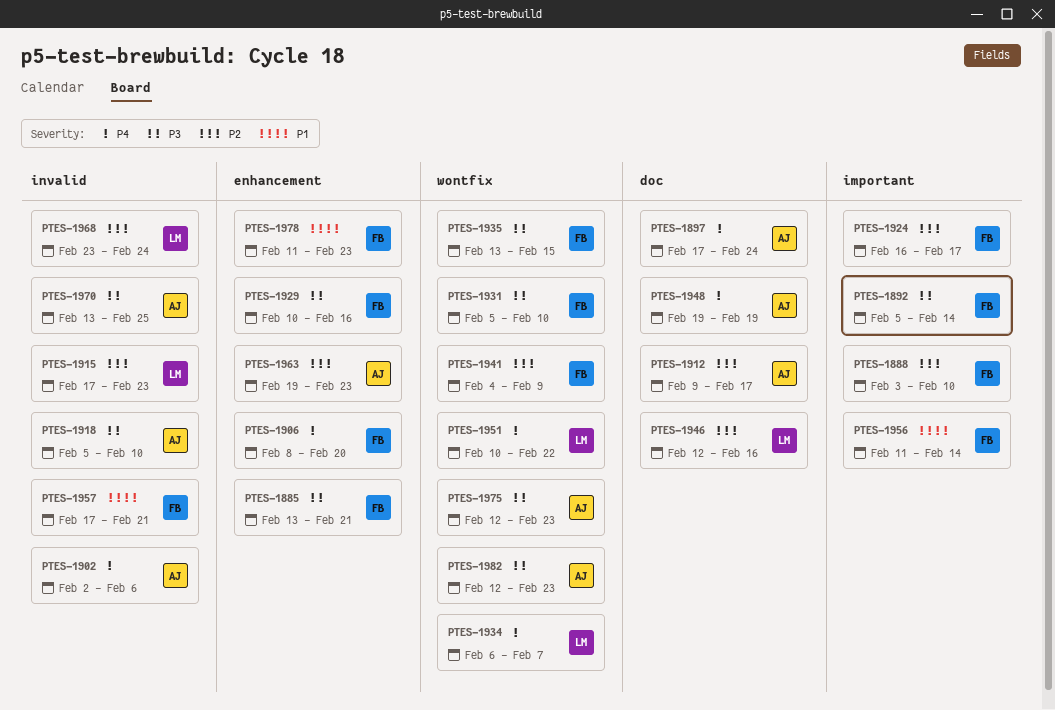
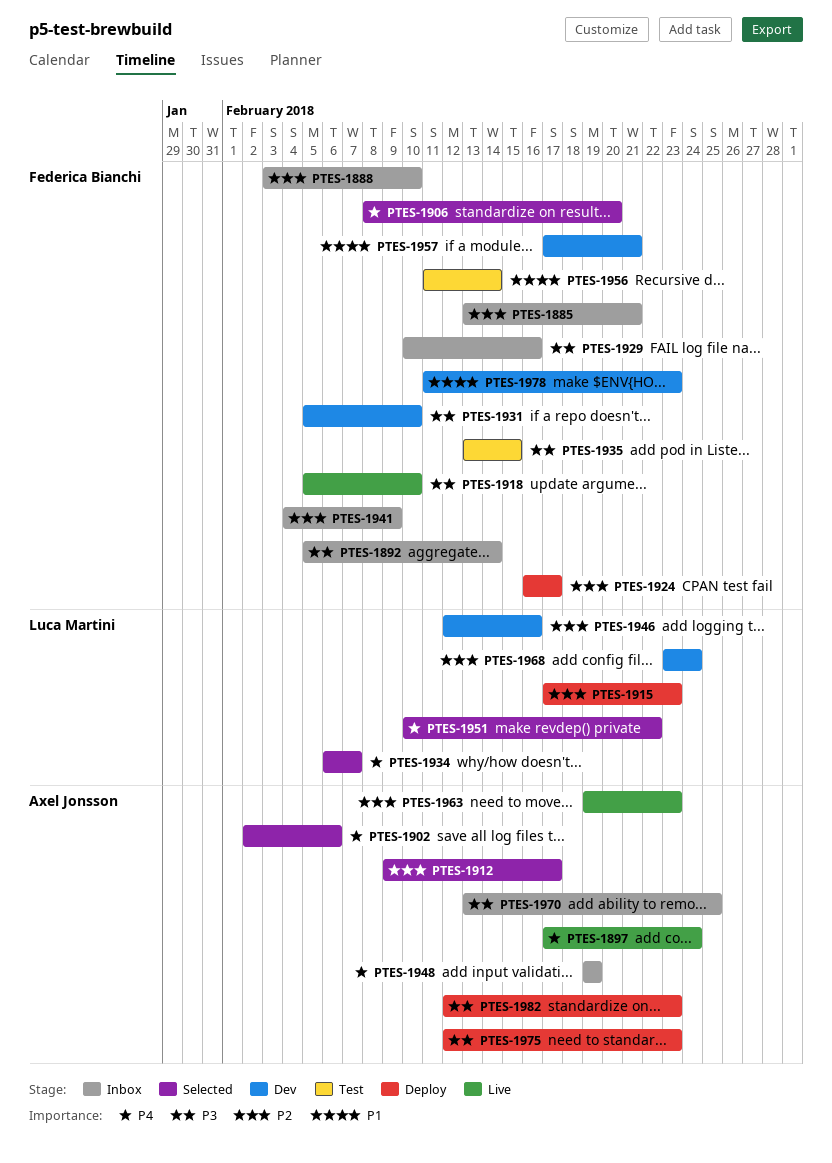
PTES-1885, priority: P3 -> P2
PTES-1918, owner: Axel Jonsson -> Federica Bianchi

